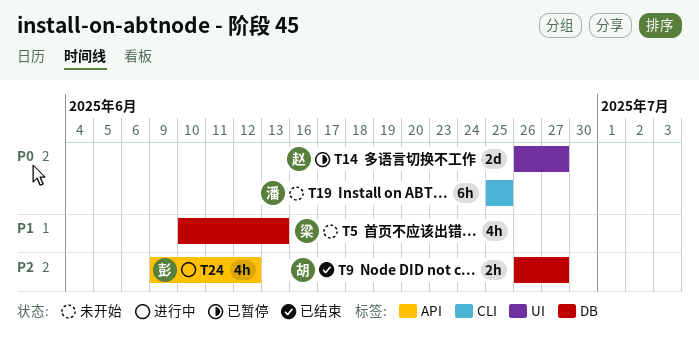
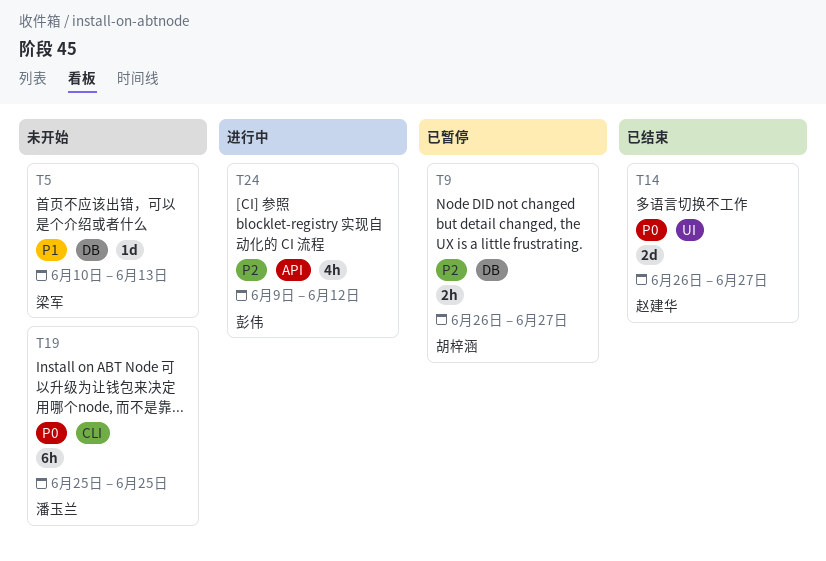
T5, estimate: 4h -> 1d
T9, status: 已结束 -> 已暂停
T14, status: 已暂停 -> 已结束

